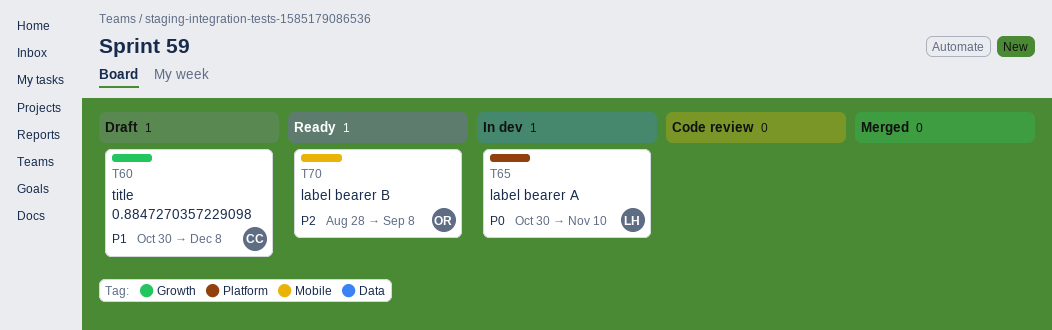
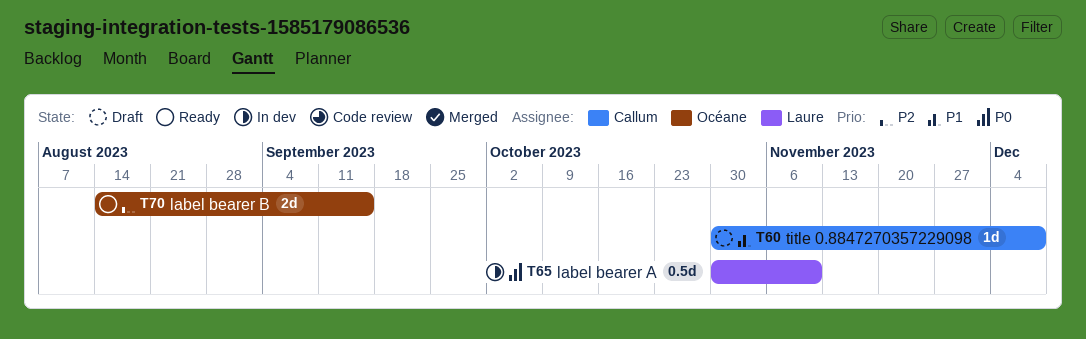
T70, start: Aug 28 -> Aug 14
T70, due: Sep 8 -> Sep 15

